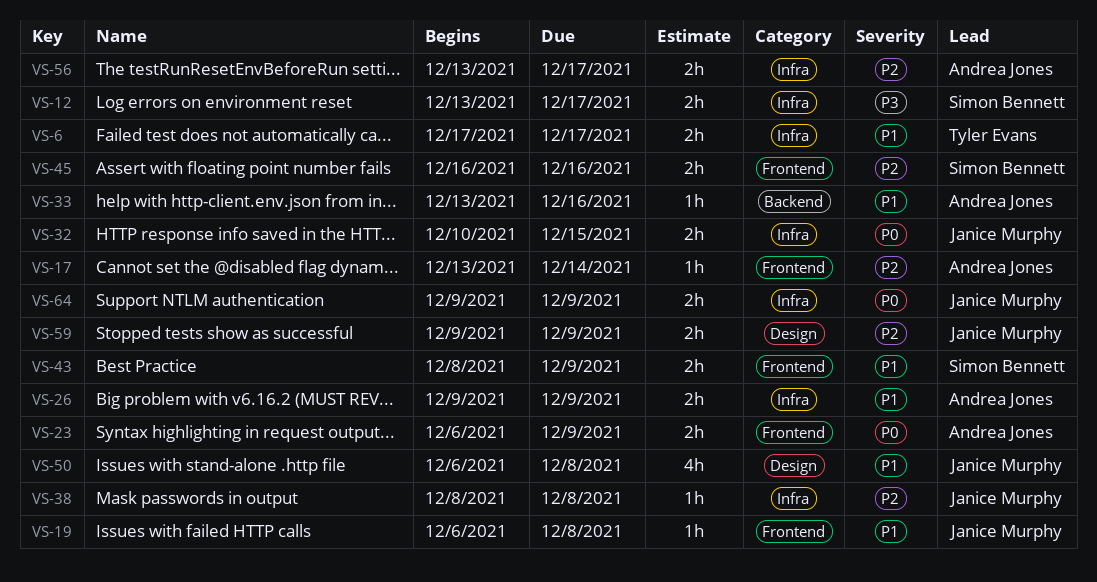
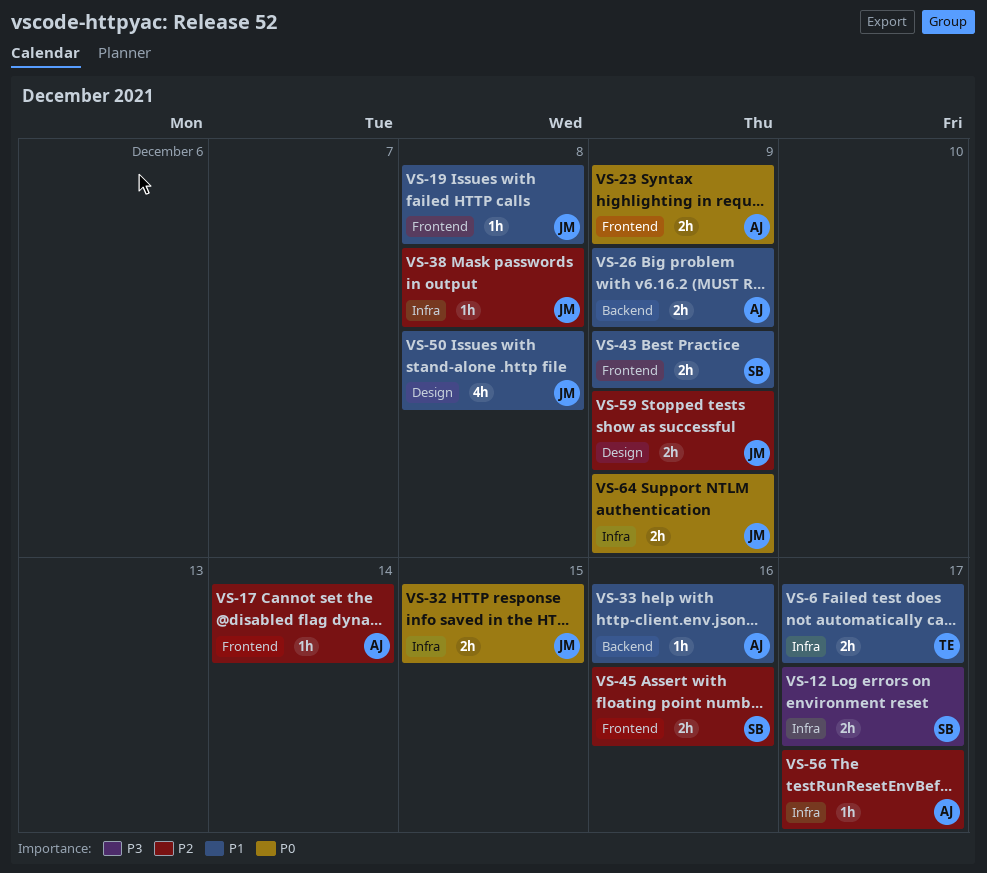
VS-26, label: Infra -> Backend
VS-56, estimate: 2h -> 1h

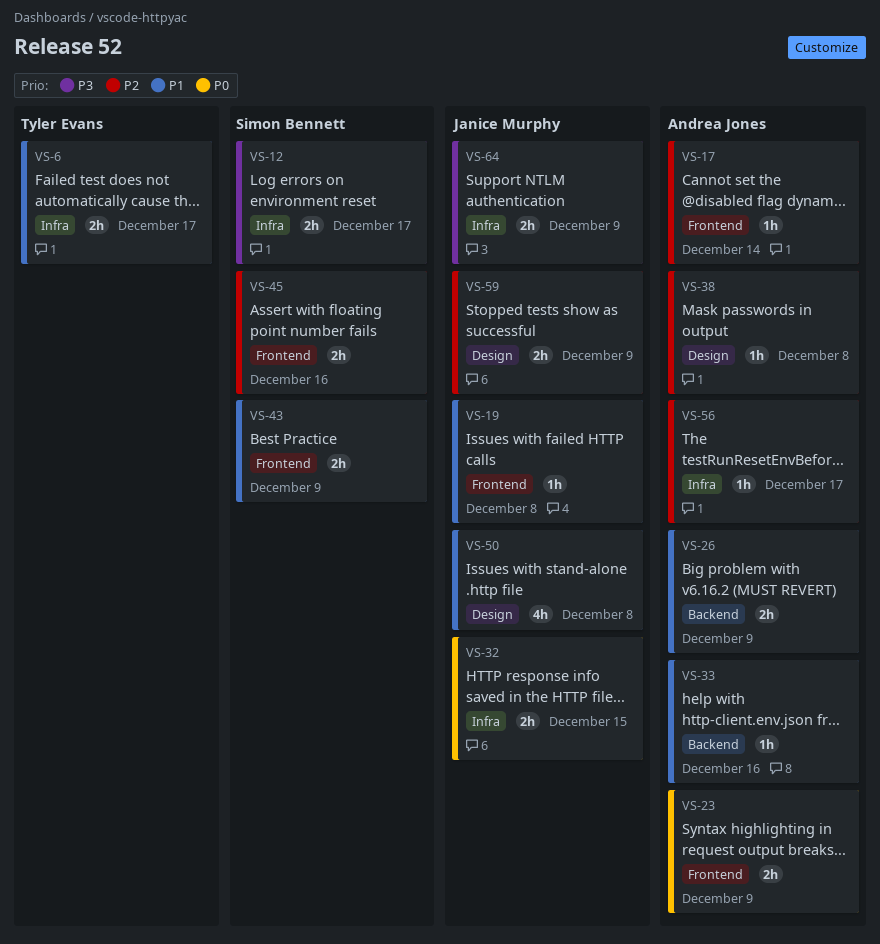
VS-38, owner: Janice Murphy -> Andrea Jones
VS-38, label: Infra -> Design
VS-64, priority: P0 -> P3

